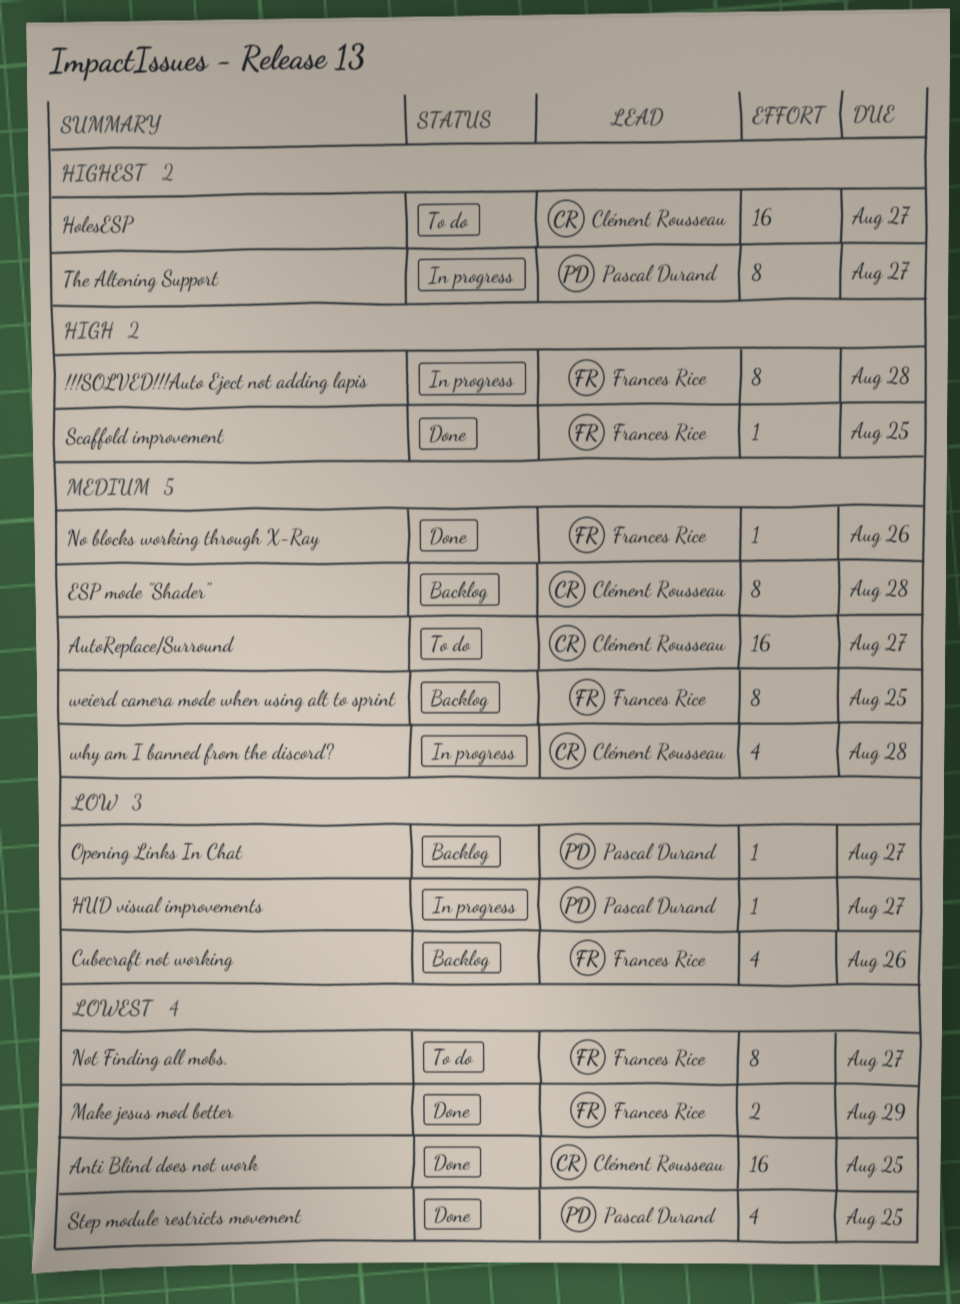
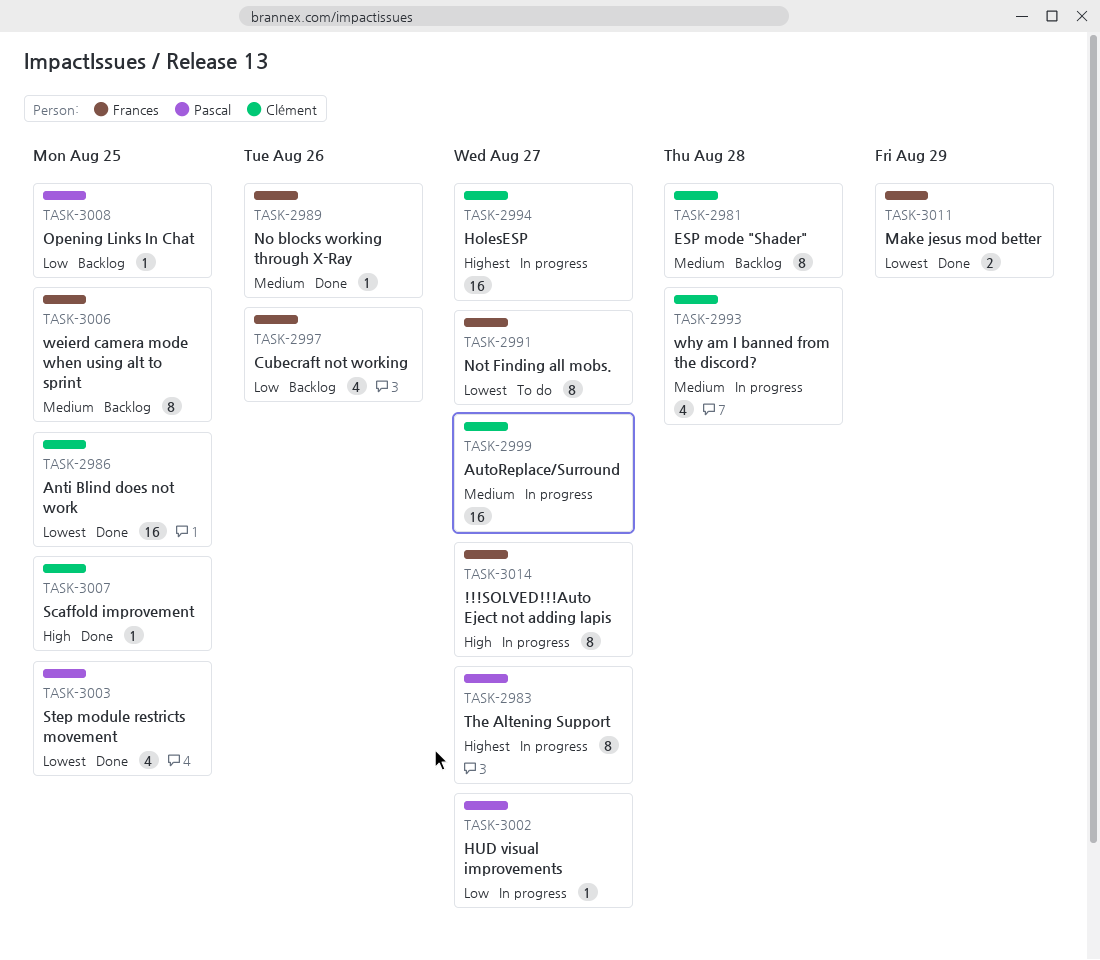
!!!SOLVED!!!Auto Eject not adding lapis, due: Aug 28 -> Aug 27
AutoReplace/Surround, status: To do -> In progress
HolesESP, status: To do -> In progress
Opening Links In Chat, due: Aug 27 -> Aug 25
Scaffold improvement, owner: Frances Rice -> Clément Rousseau

